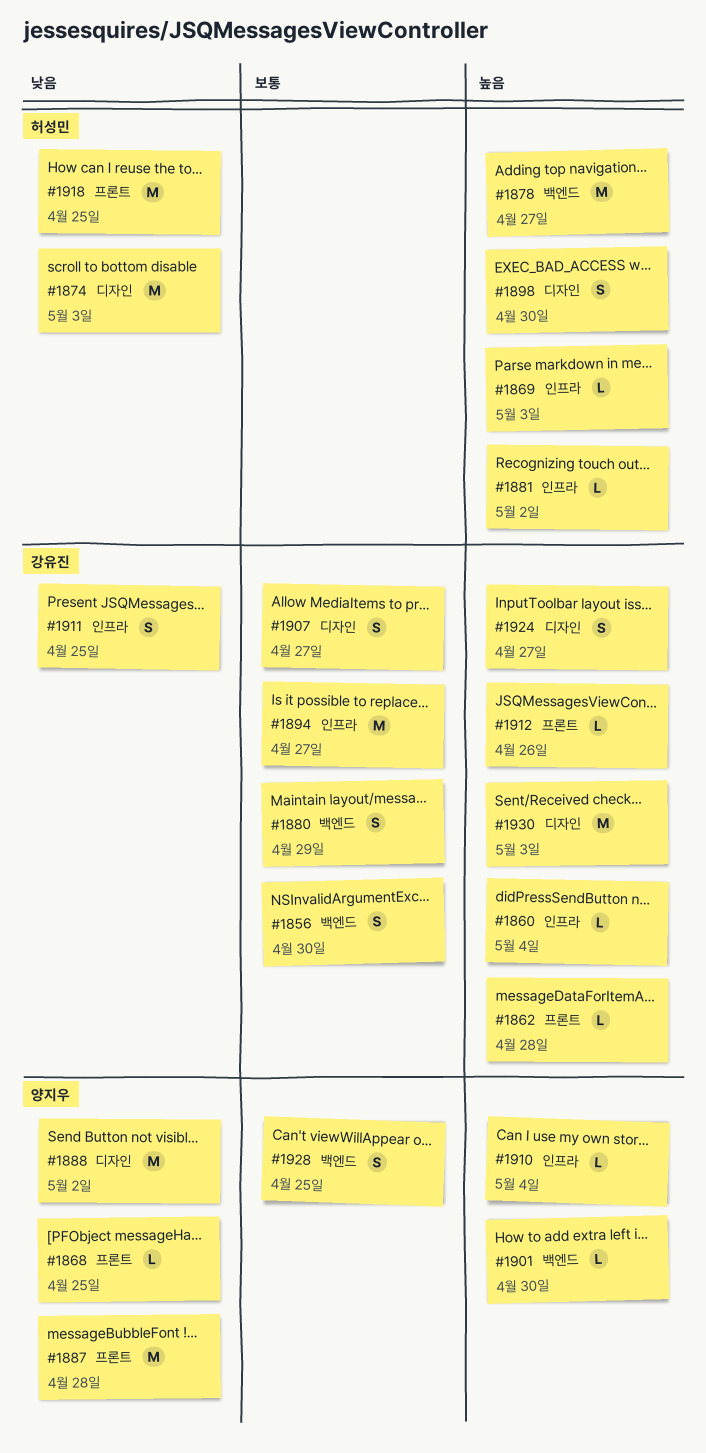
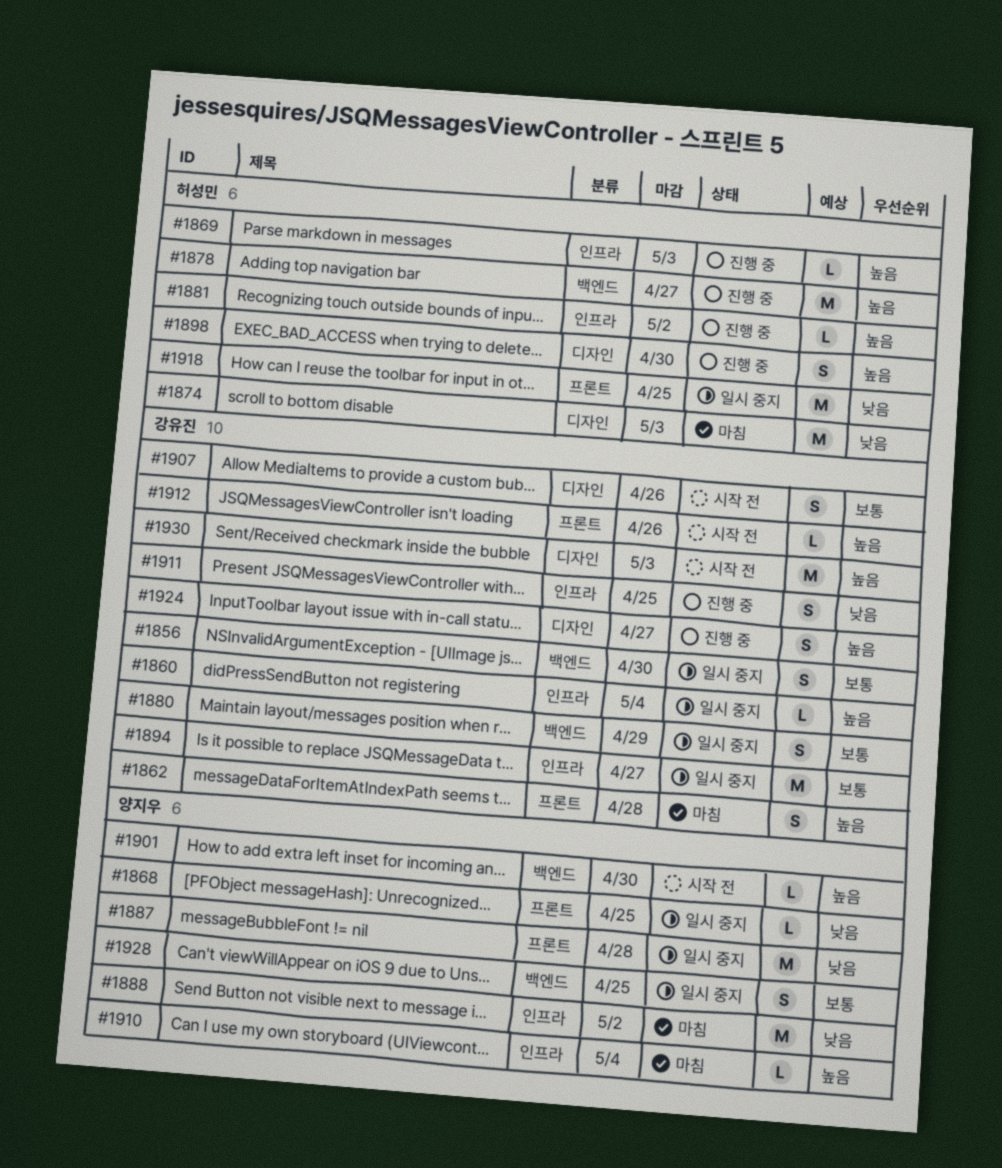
#1862, estimate: L -> S
#1888, label: 디자인 -> 인프라
#1907, due: Apr 27 -> Apr 26

